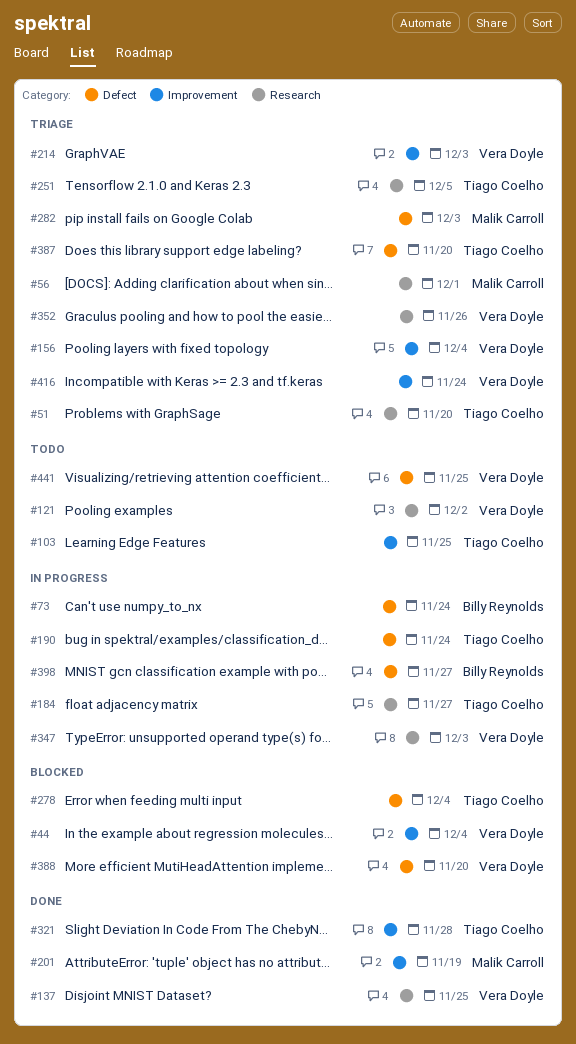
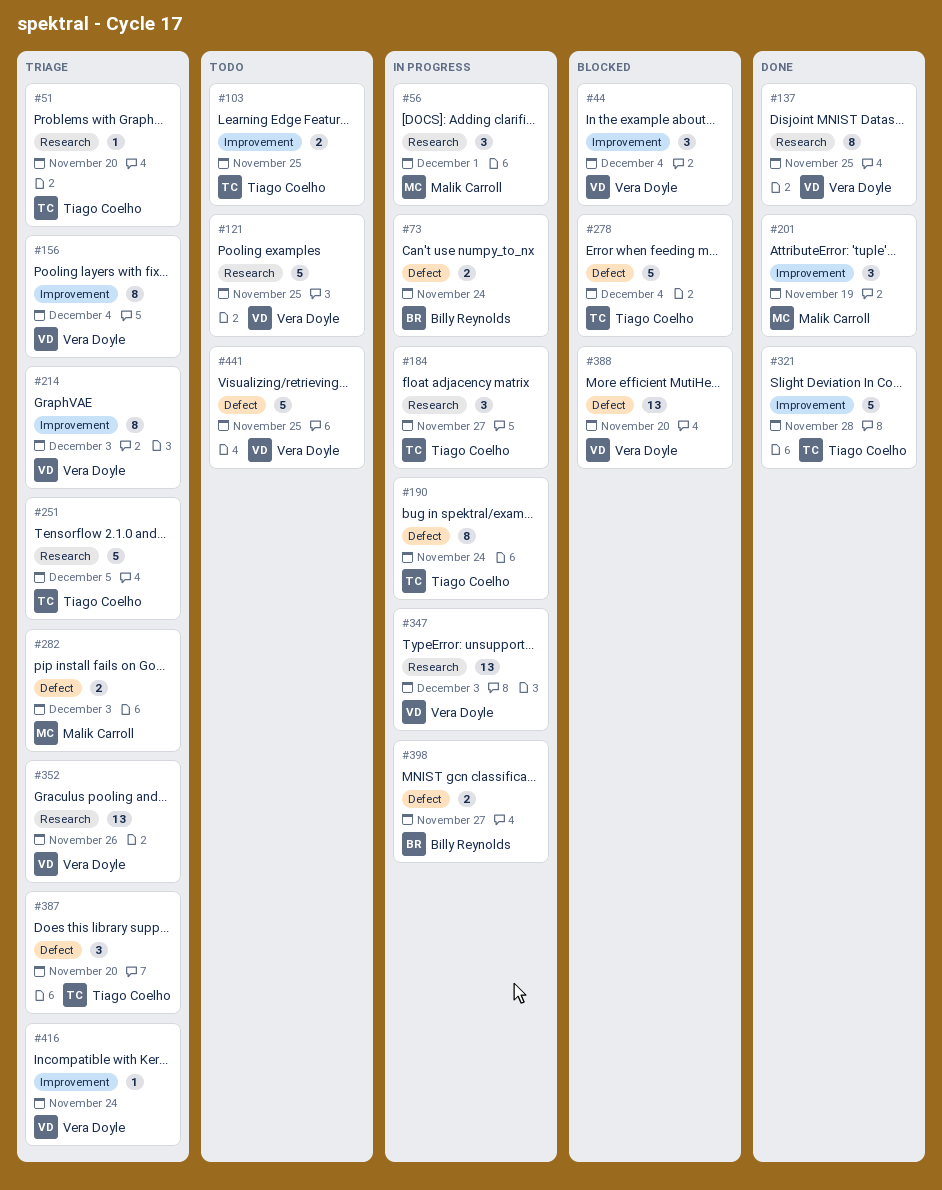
#56, status: Triage -> In progress
#121, due: Dec 2 -> Nov 25

